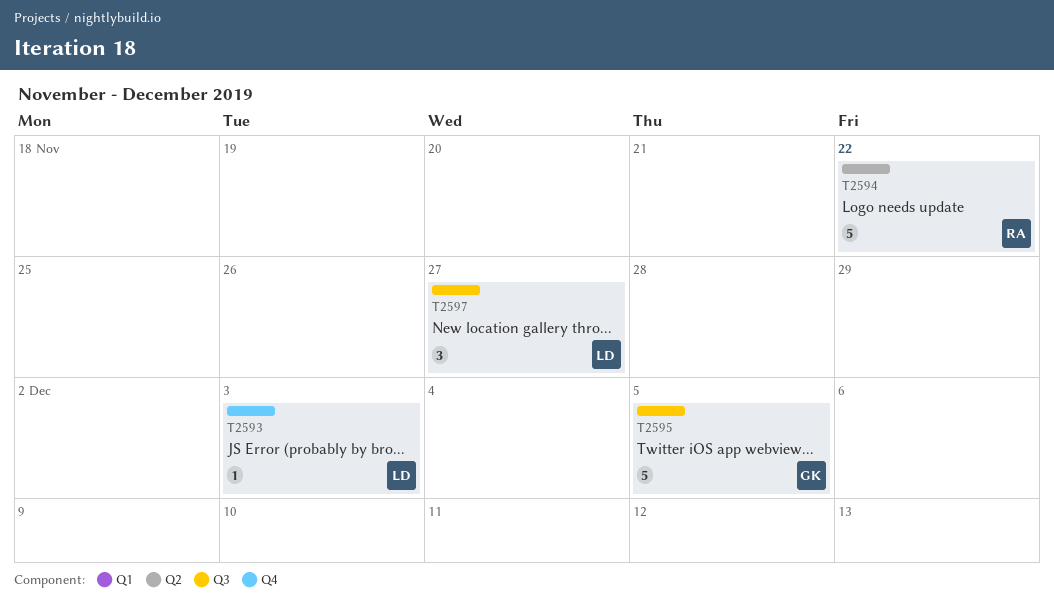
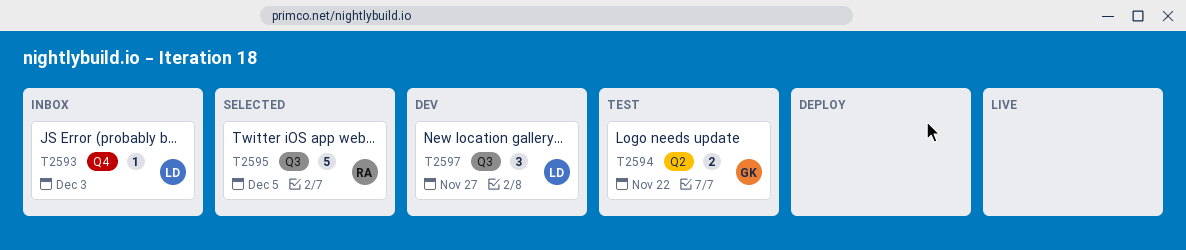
T2594, owner: RA -> GK
T2594, estimate: 5 -> 2
T2595, owner: GK -> RA

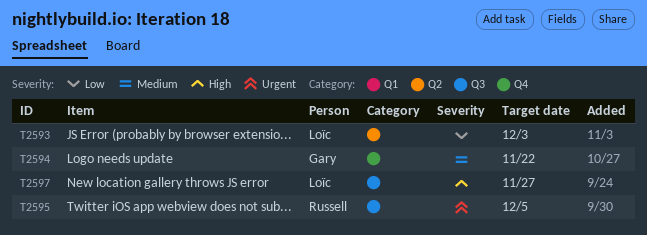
T2593, label: Q4 -> Q2
T2594, label: Q2 -> Q4

